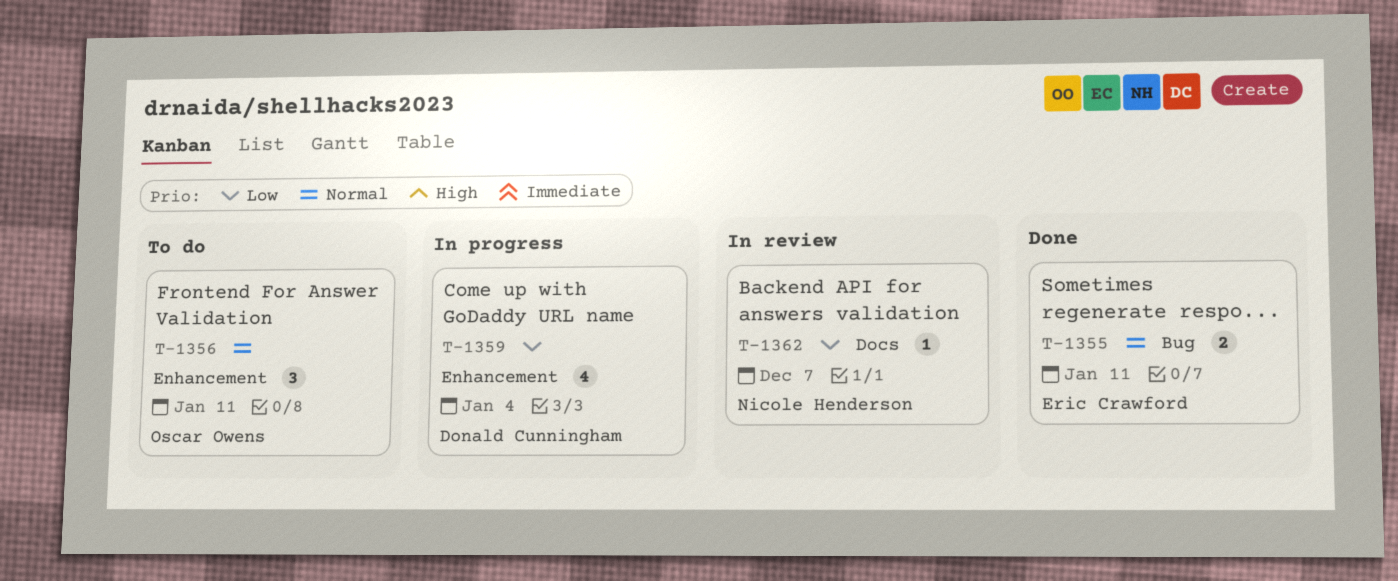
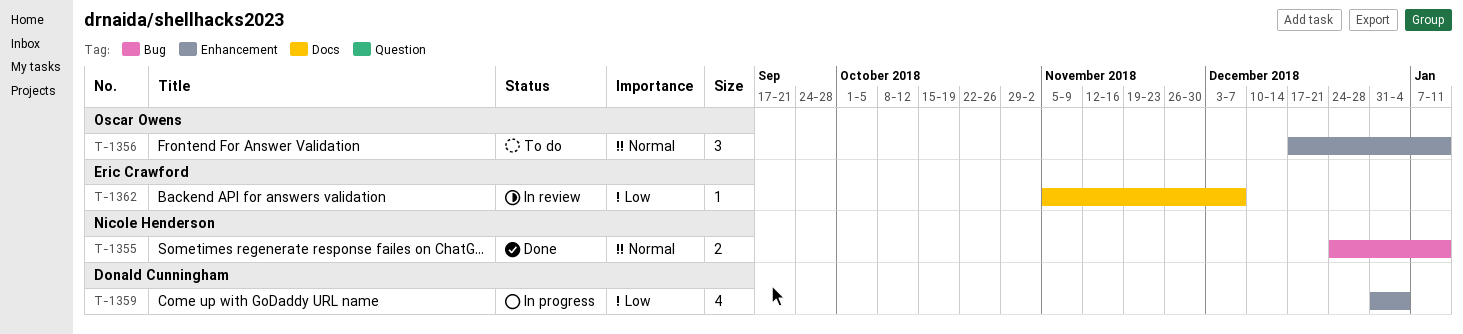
T-1355, owner: Eric Crawford -> Nicole Henderson
T-1362, owner: Nicole Henderson -> Eric Crawford

